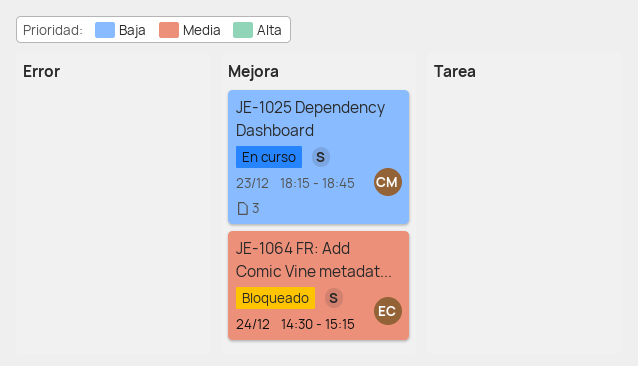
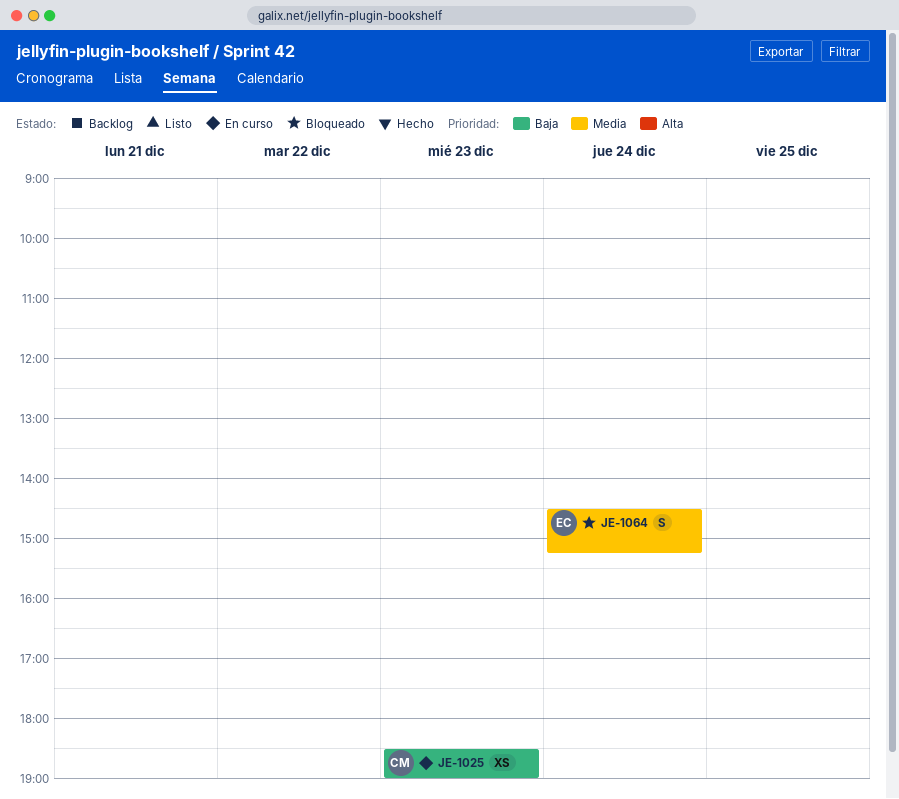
JE-1025, estimate: S -> XS
JE-1025, begins: 18:15 -> 18:30
JE-1025, ends: 18:45 -> 19:00

